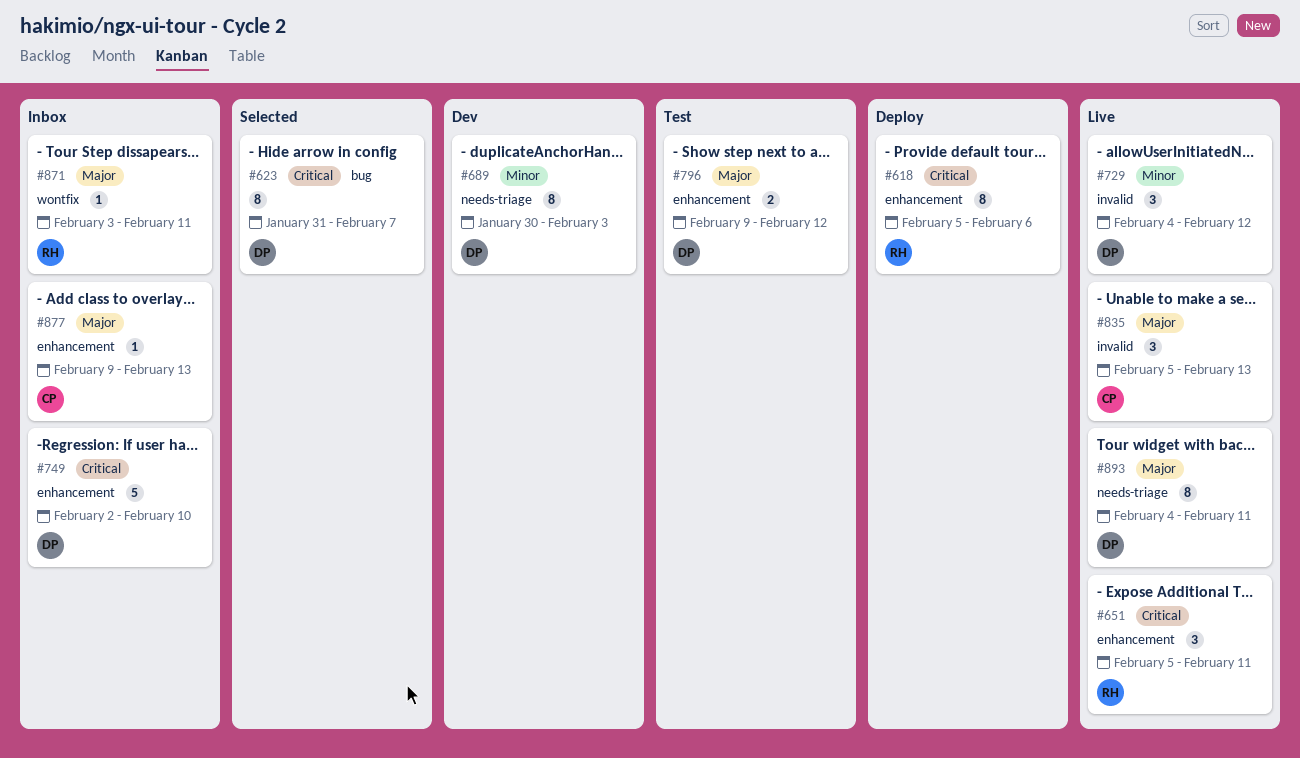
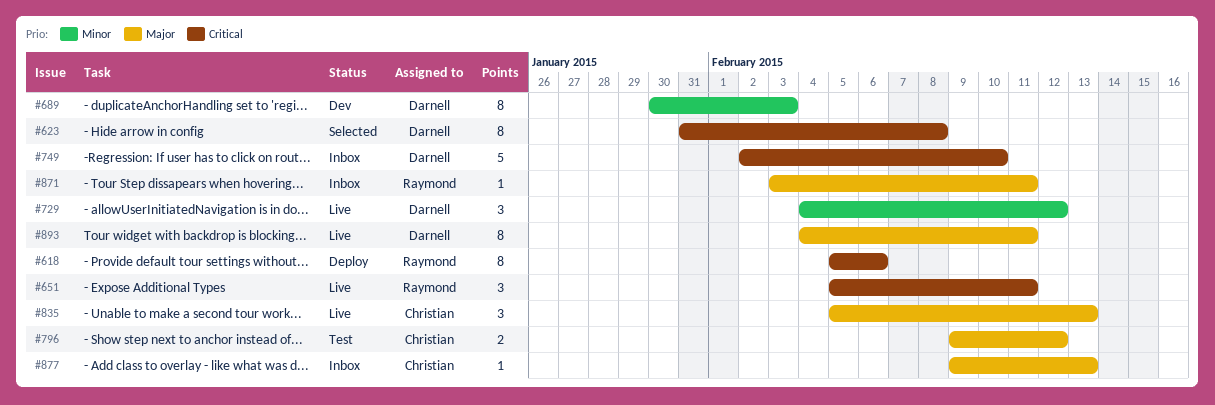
#623, due: Feb 7 -> Feb 8
#796, owner: Darnell -> Christian

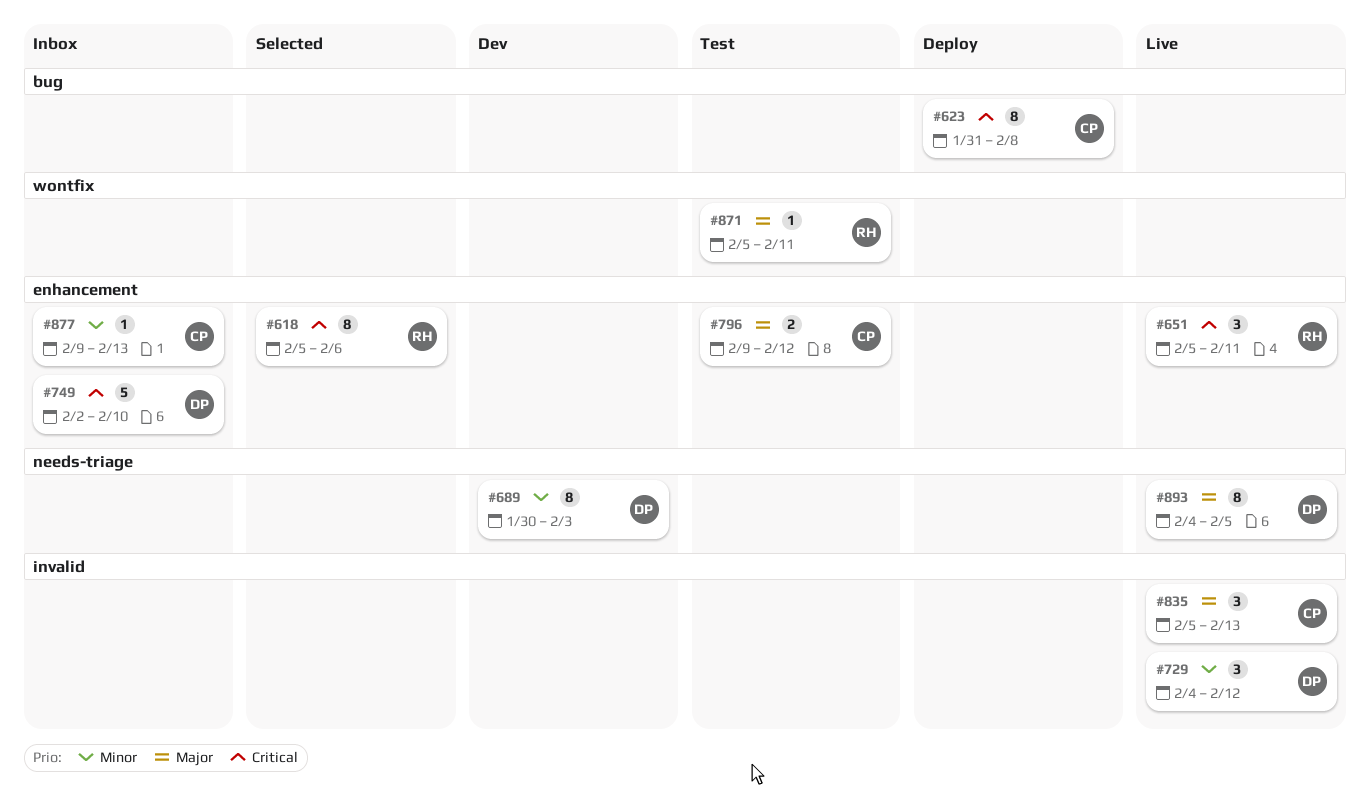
#618, status: Deploy -> Selected
#623, status: Selected -> Deploy
#623, owner: Darnell -> Christian
#871, status: Inbox -> Test
#871, start: Feb 3 -> Feb 5
#877, priority: Major -> Minor
#893, due: Feb 11 -> Feb 5

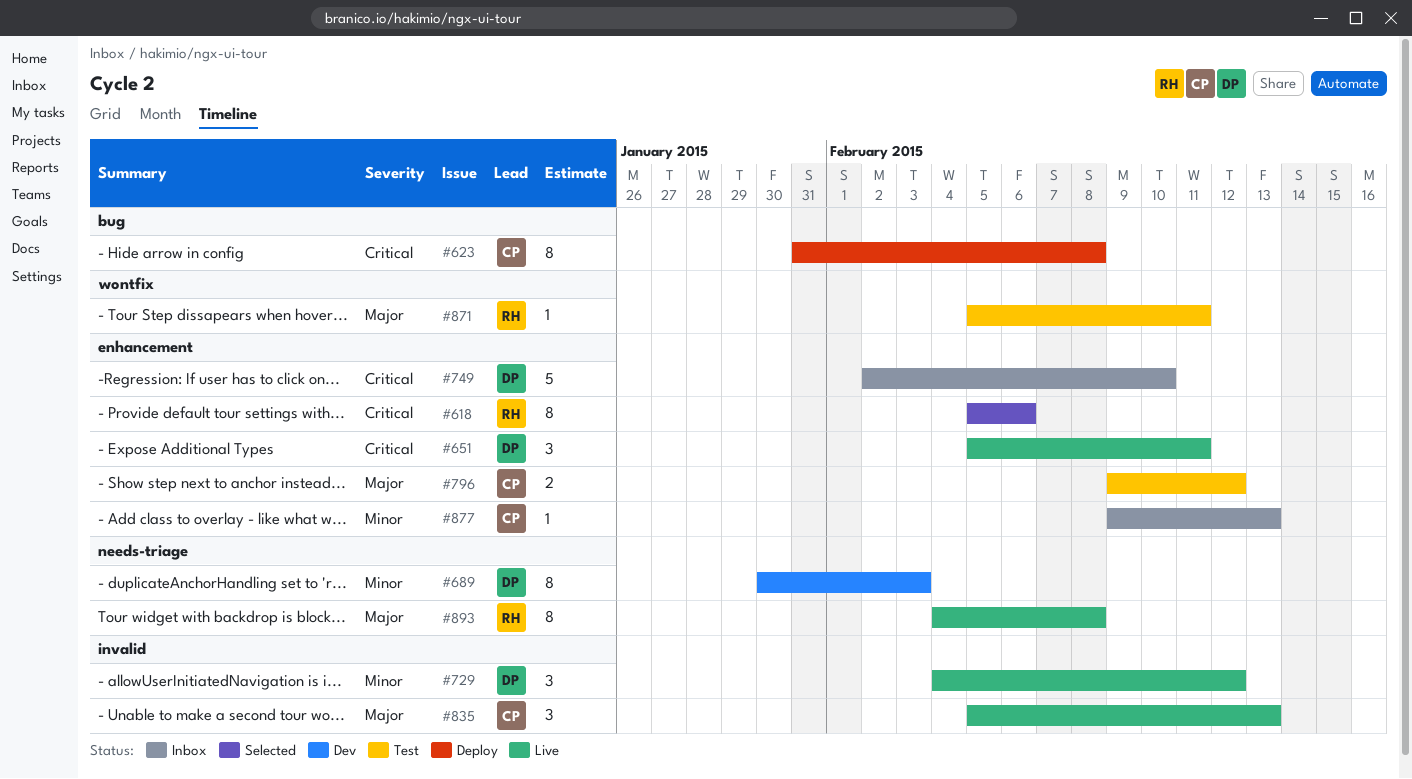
#651, owner: RH -> DP
#893, owner: DP -> RH
#893, due: Feb 5 -> Feb 8

